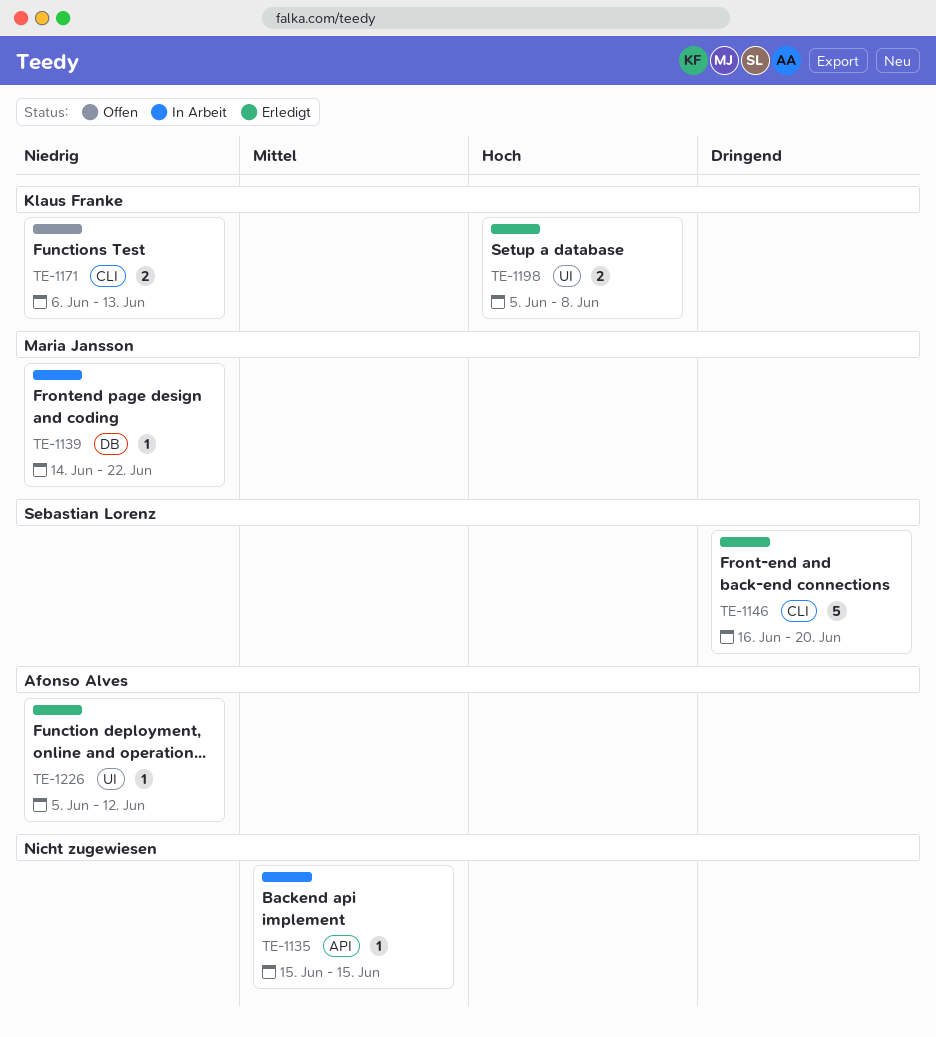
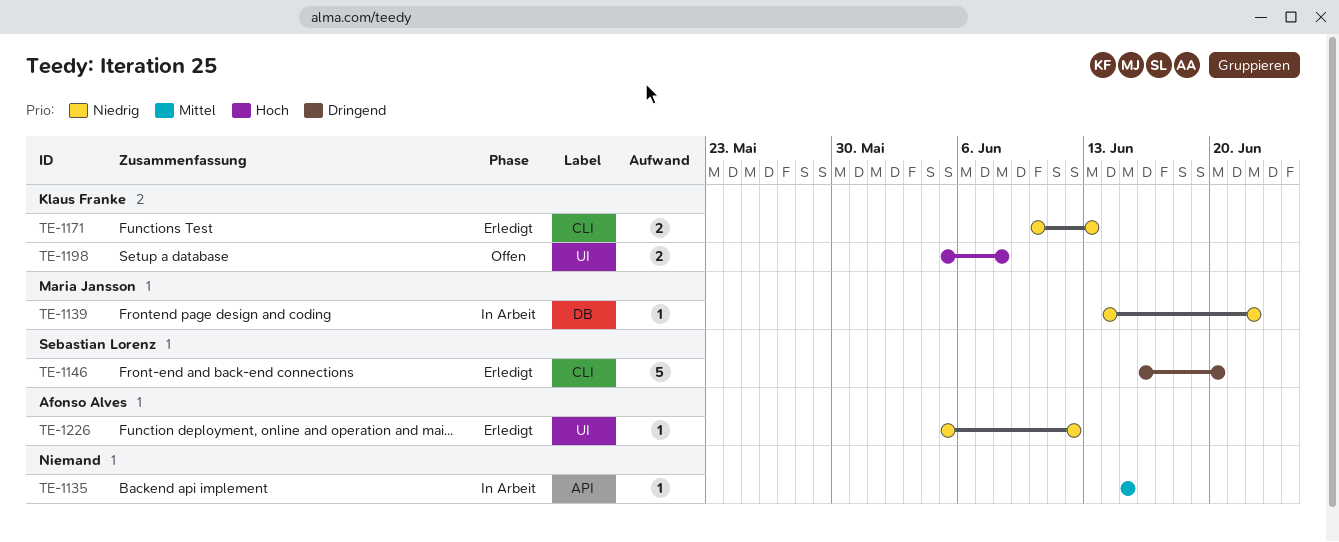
TE-1171, status: Offen -> Erledigt
TE-1171, start: Jun 6 -> Jun 10
TE-1198, status: Erledigt -> Offen

